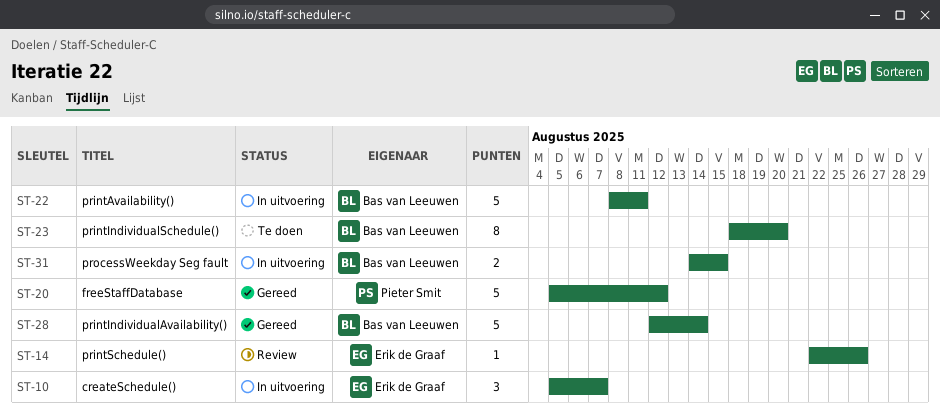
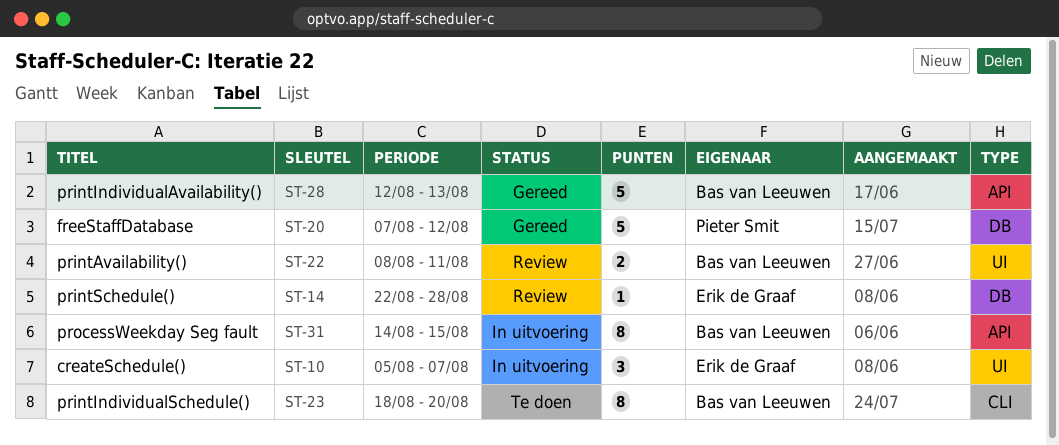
ST-14, due: Aug 26 -> Aug 28
ST-20, start: Aug 5 -> Aug 7
ST-22, status: In uitvoering -> Review
ST-22, estimate: 5 -> 2
ST-28, due: Aug 14 -> Aug 13
ST-31, estimate: 2 -> 8

